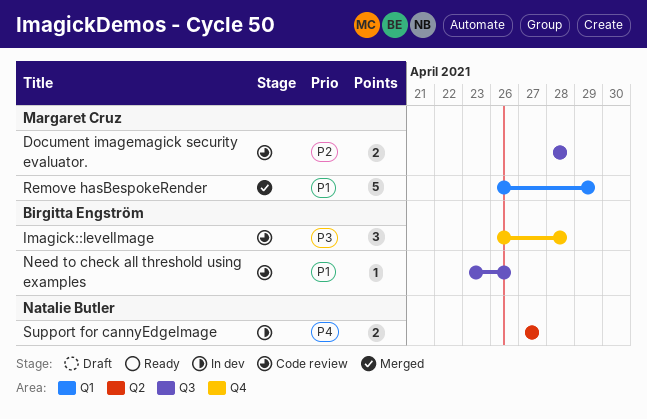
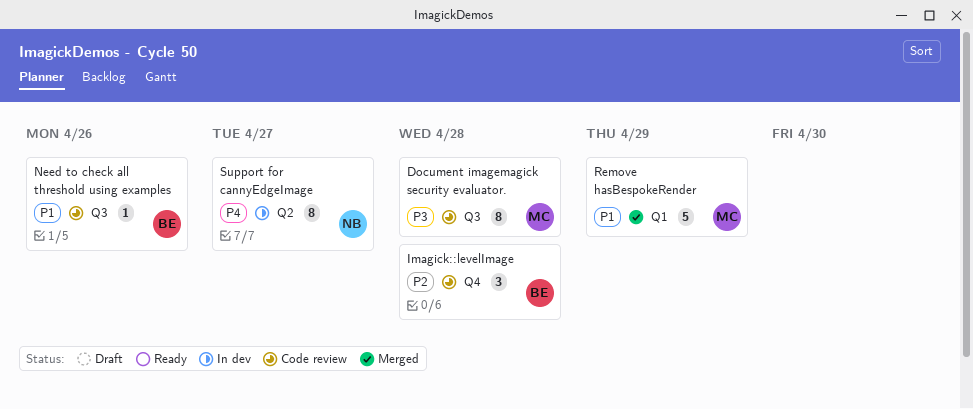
Document imagemagick security evaluator., priority: P2 -> P3
Document imagemagick security evaluator., estimate: 2 -> 8
Imagick::levelImage, priority: P3 -> P2
Support for cannyEdgeImage, estimate: 2 -> 8

